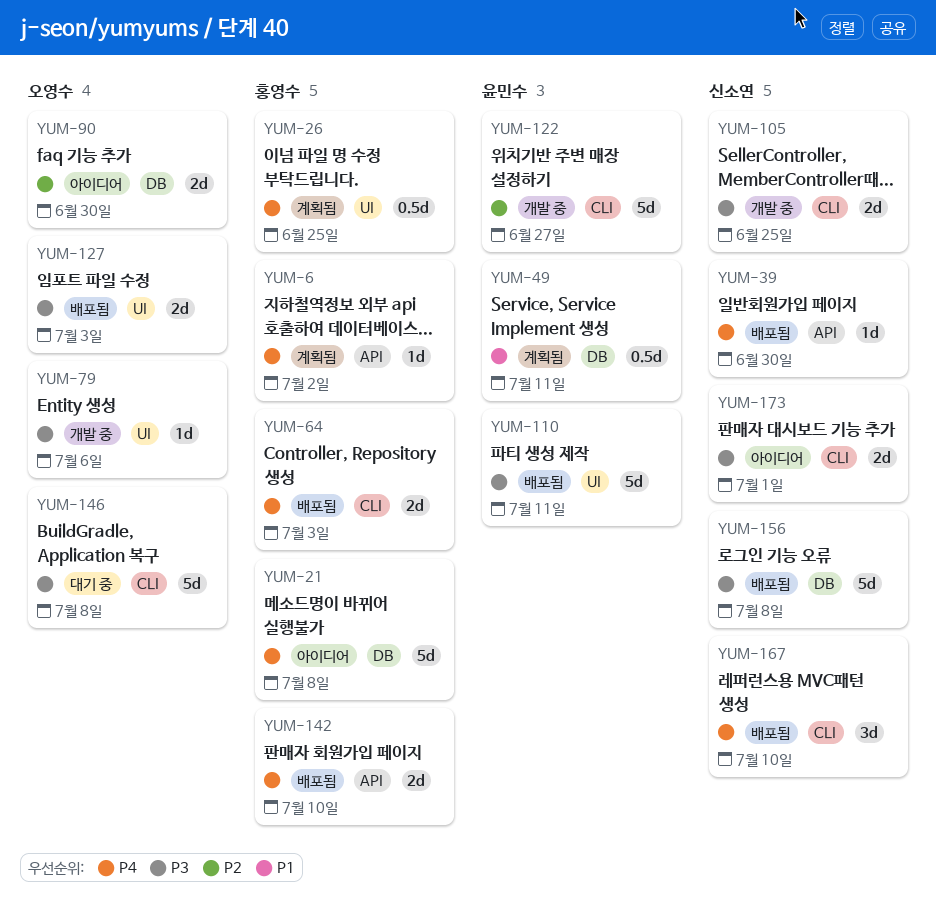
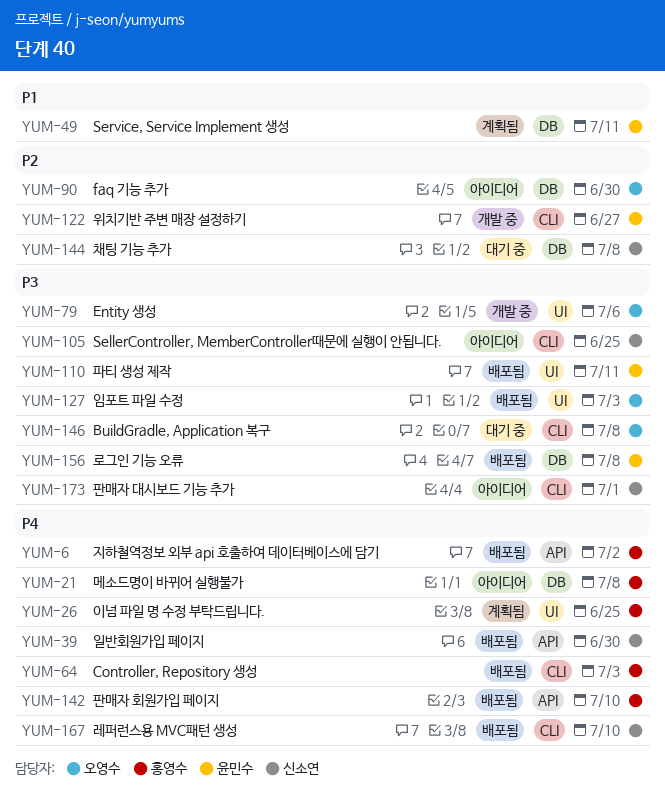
YUM-6, status: 계획됨 -> 배포됨
YUM-105, status: 개발 중 -> 아이디어
YUM-144: none -> present
YUM-156, owner: 신소연 -> 윤민수

